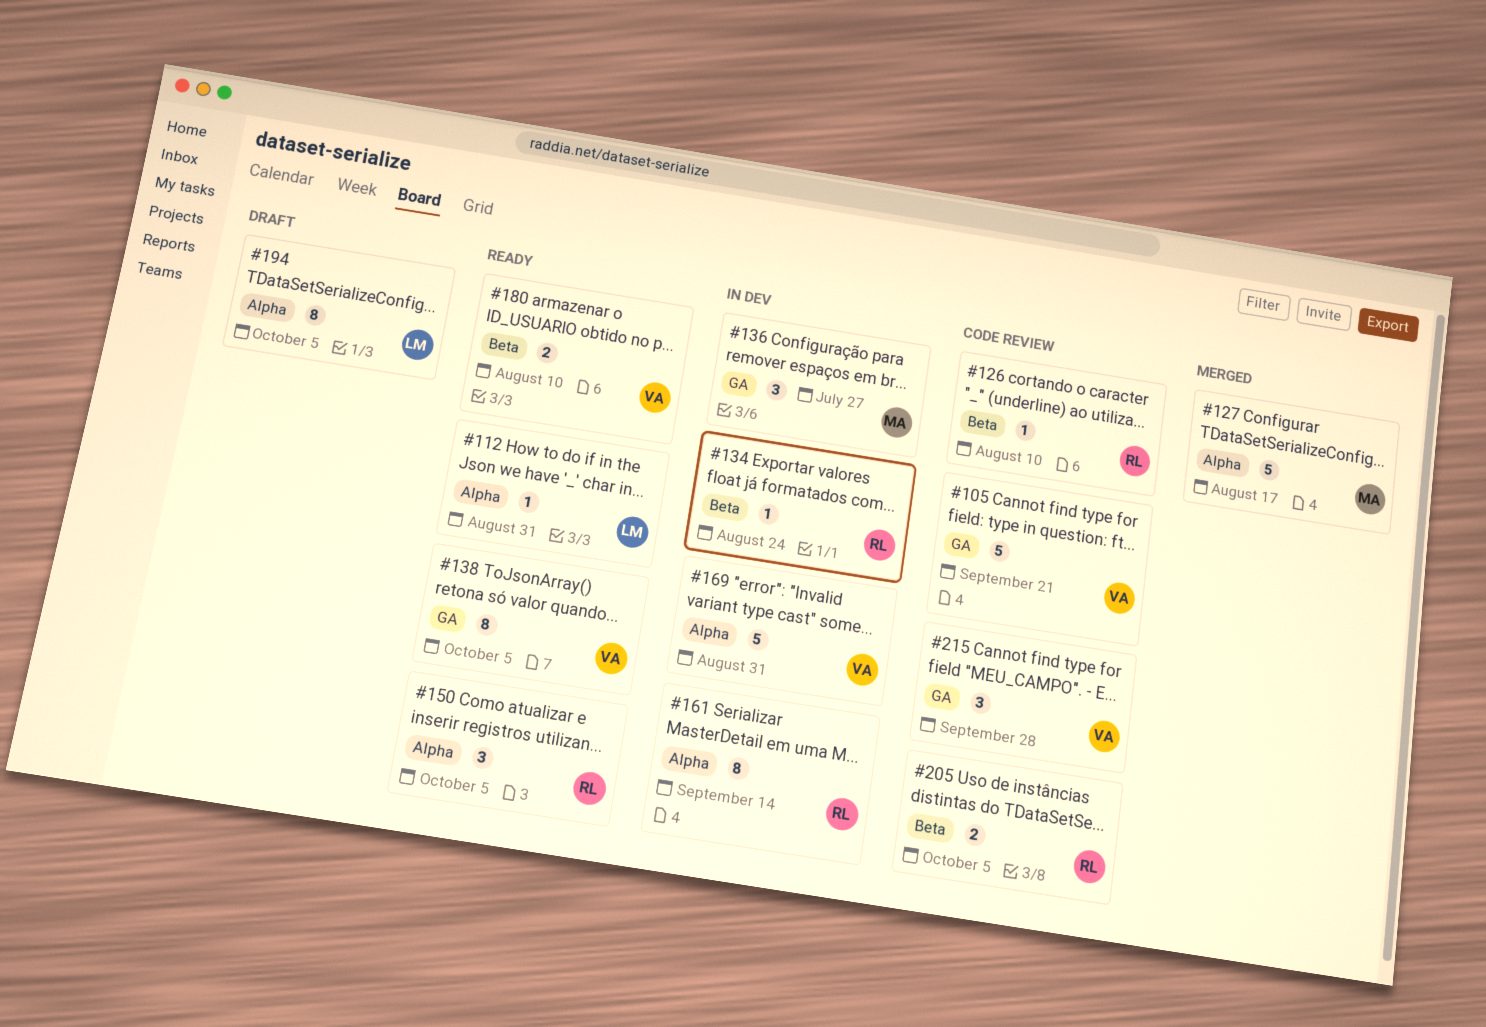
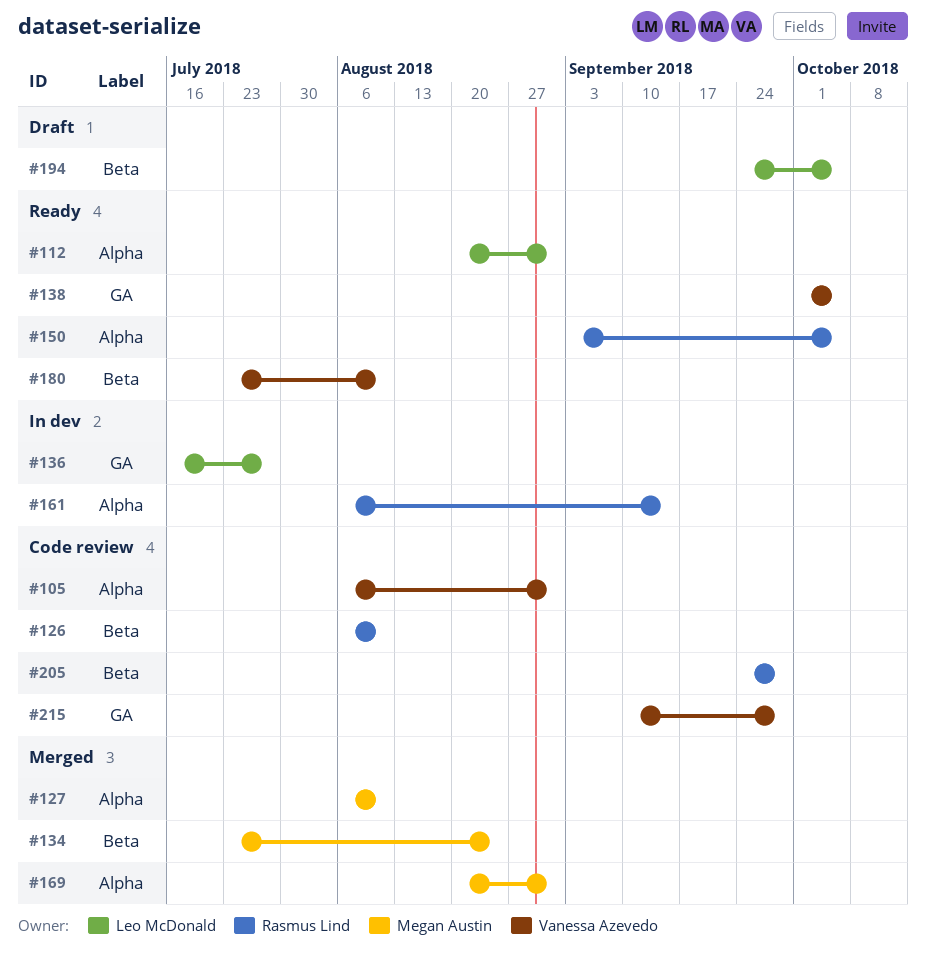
#105, label: GA -> Alpha
#105, due: Sep 21 -> Aug 31
#127, due: Aug 17 -> Aug 10
#134, status: In dev -> Merged
#134, owner: Rasmus Lind -> Megan Austin
#136, owner: Megan Austin -> Leo McDonald
#169, status: In dev -> Merged
#169, owner: Vanessa Azevedo -> Megan Austin
#194, label: Alpha -> Beta
#205, due: Oct 5 -> Sep 28

